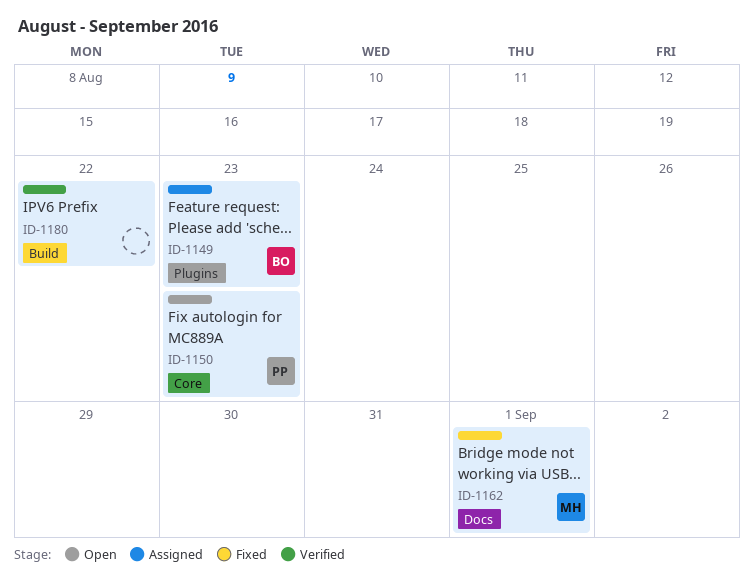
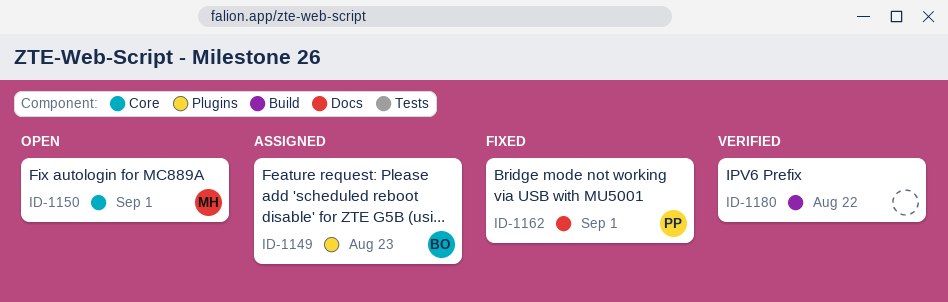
ID-1150, owner: PP -> MH
ID-1150, due: Aug 23 -> Sep 1
ID-1162, owner: MH -> PP

